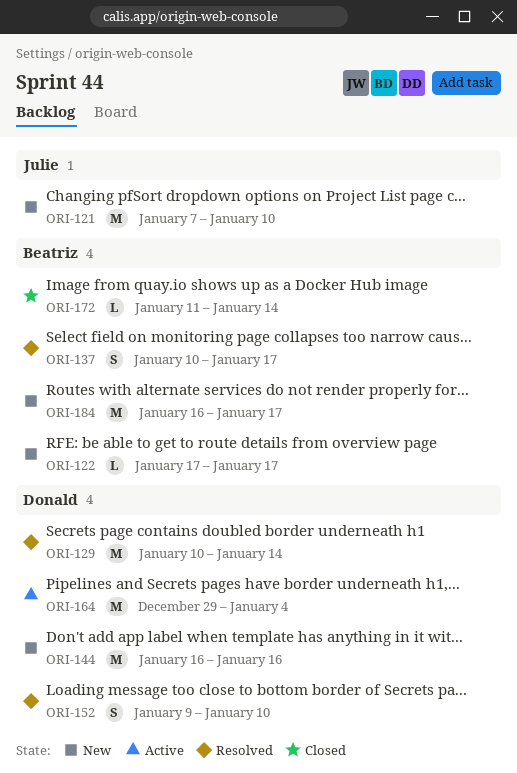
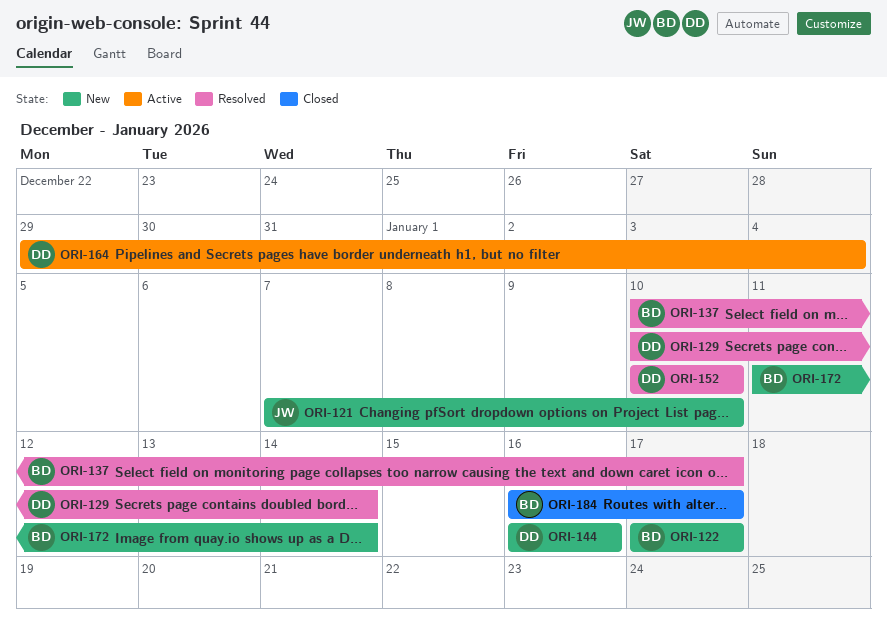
ORI-152, start: Jan 9 -> Jan 10
ORI-172, status: Closed -> New
ORI-184, status: New -> Closed

